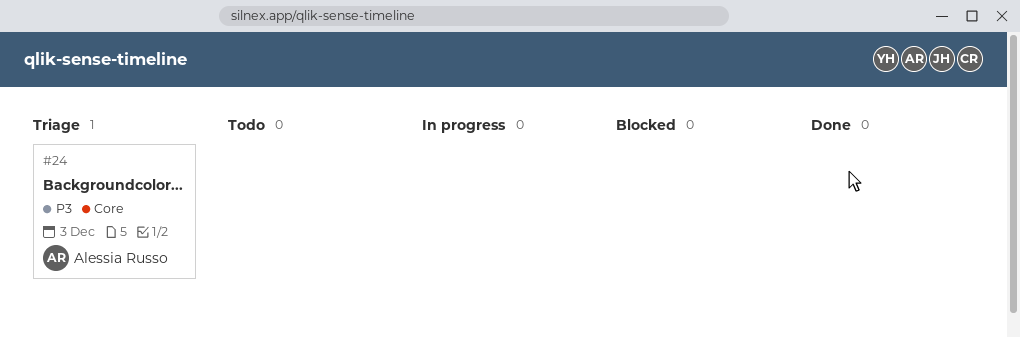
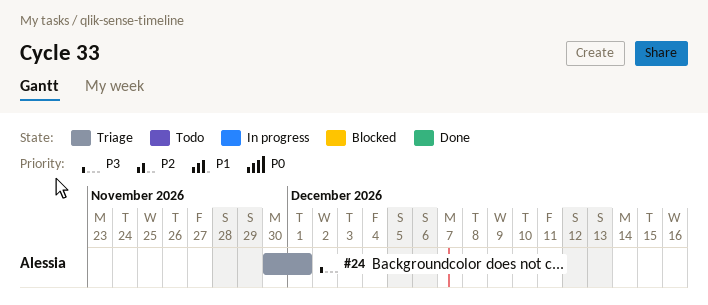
#24, due: Dec 3 -> Dec 1

